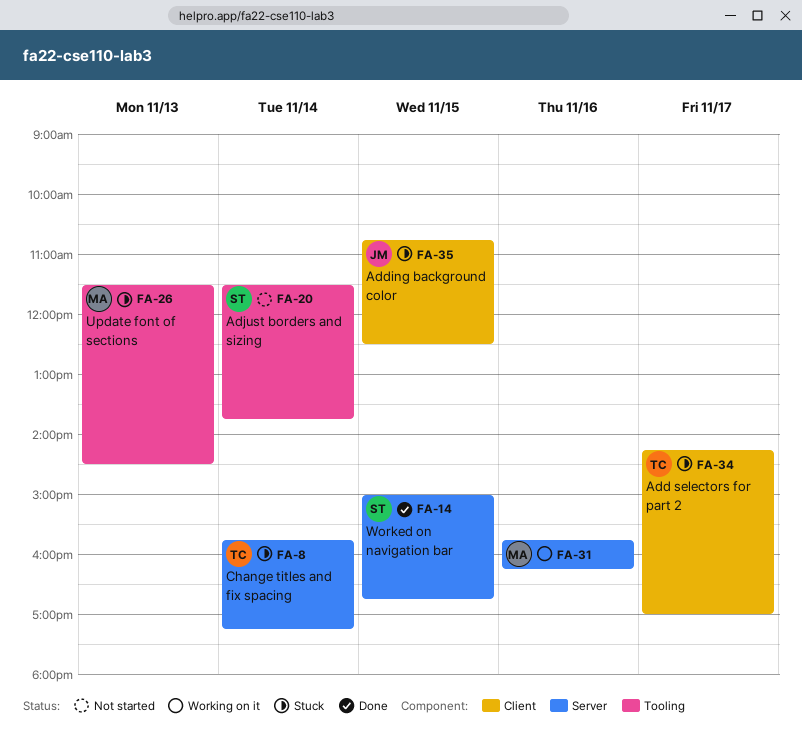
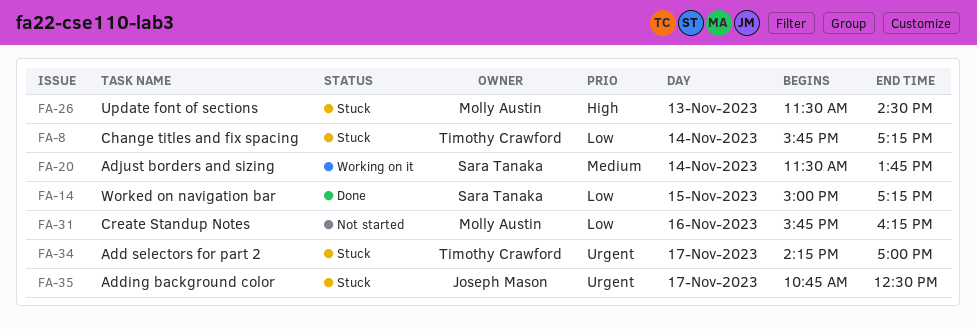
FA-14, ends: 16:45 -> 17:15
FA-20, status: Not started -> Working on it
FA-31, status: Working on it -> Not started
FA-35, day: Nov 15 -> Nov 17

